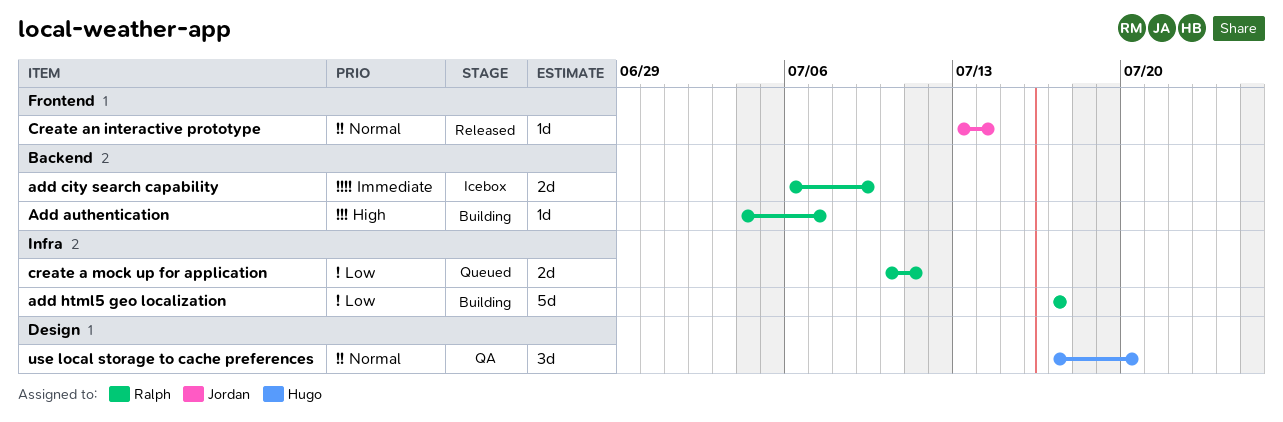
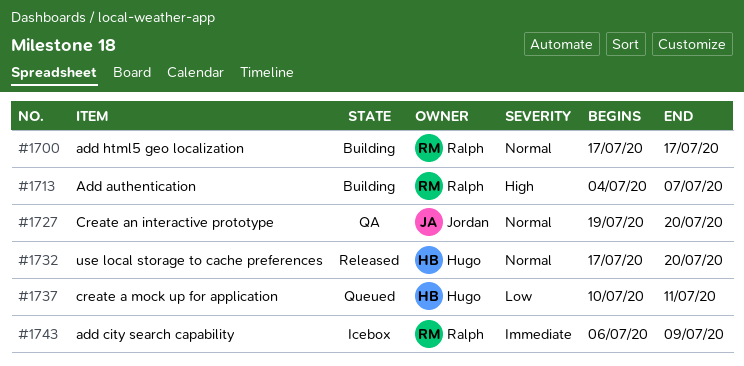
add html5 geo localization, priority: Low -> Normal
create a mock up for application, owner: Ralph -> Hugo
Create an interactive prototype, status: Released -> QA
Create an interactive prototype, start: Jul 13 -> Jul 19
Create an interactive prototype, due: Jul 14 -> Jul 20
use local storage to cache preferences, status: QA -> Released

